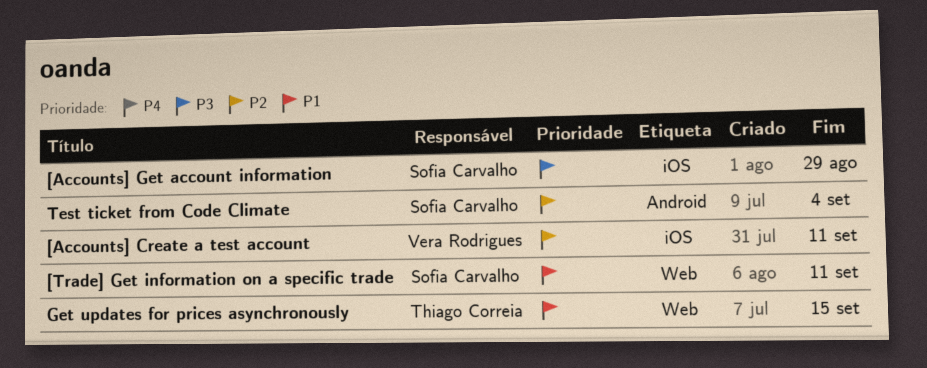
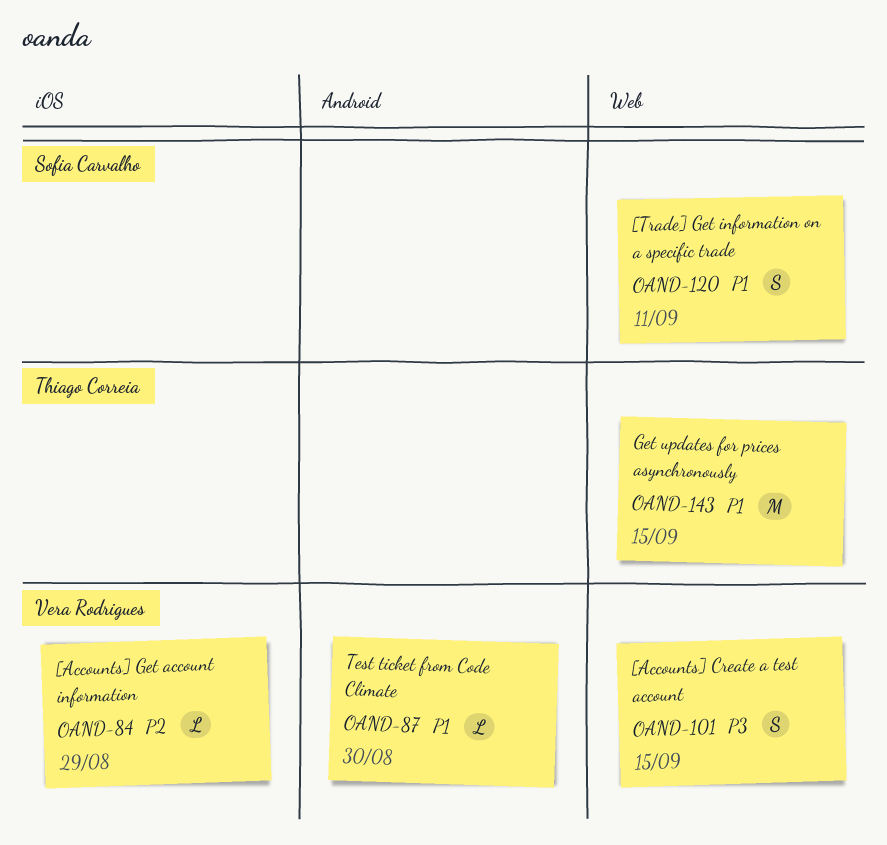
[Accounts] Create a test account, priority: P2 -> P3
[Accounts] Create a test account, label: iOS -> Web
[Accounts] Create a test account, due: Sep 11 -> Sep 15
[Accounts] Get account information, owner: Sofia Carvalho -> Vera Rodrigues
[Accounts] Get account information, priority: P3 -> P2
Test ticket from Code Climate, owner: Sofia Carvalho -> Vera Rodrigues
Test ticket from Code Climate, priority: P2 -> P1
Test ticket from Code Climate, due: Sep 4 -> Aug 30

